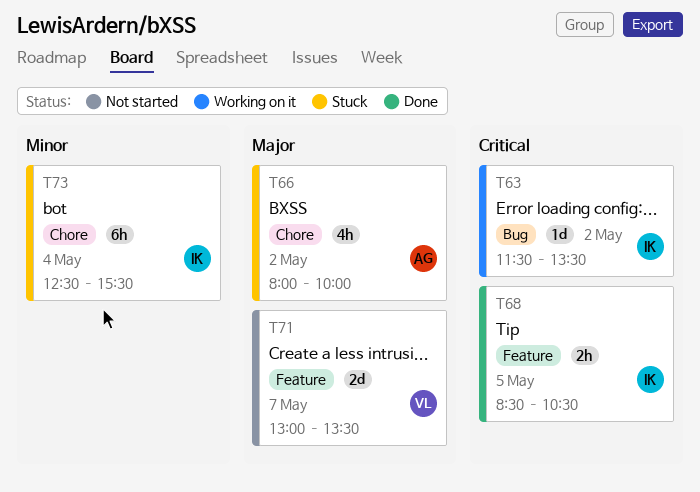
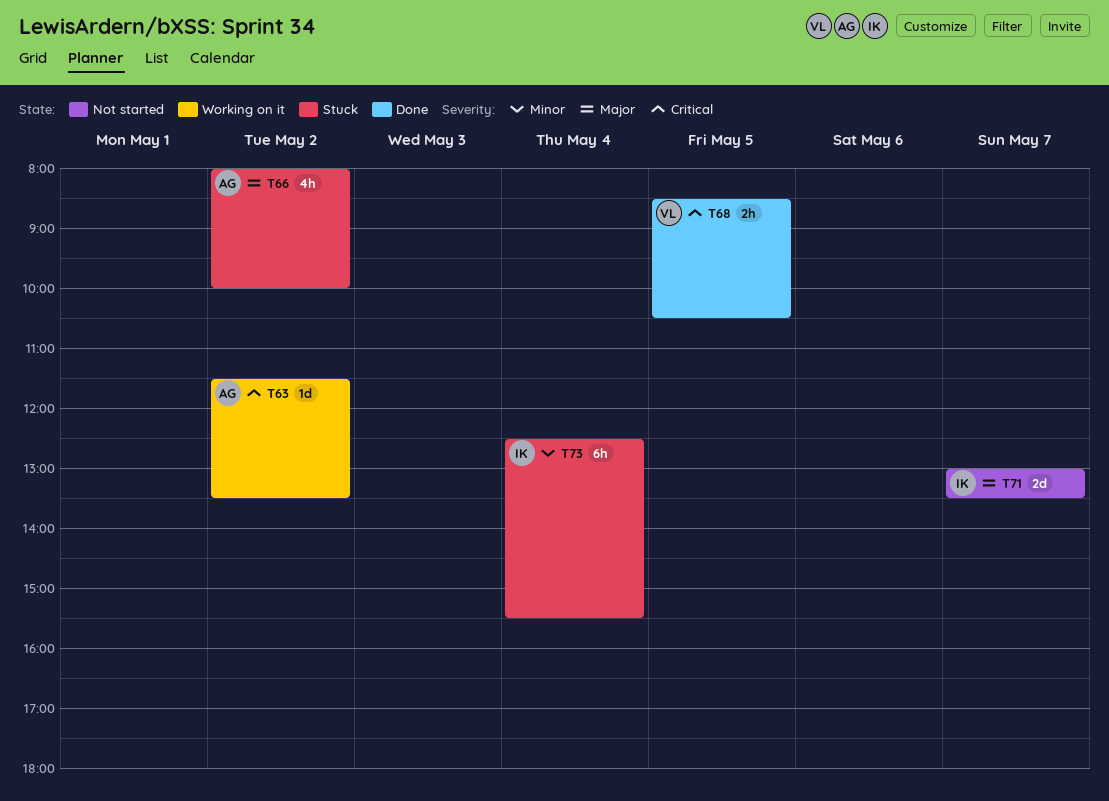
T63, owner: IK -> AG
T68, owner: IK -> VL
T71, owner: VL -> IK

